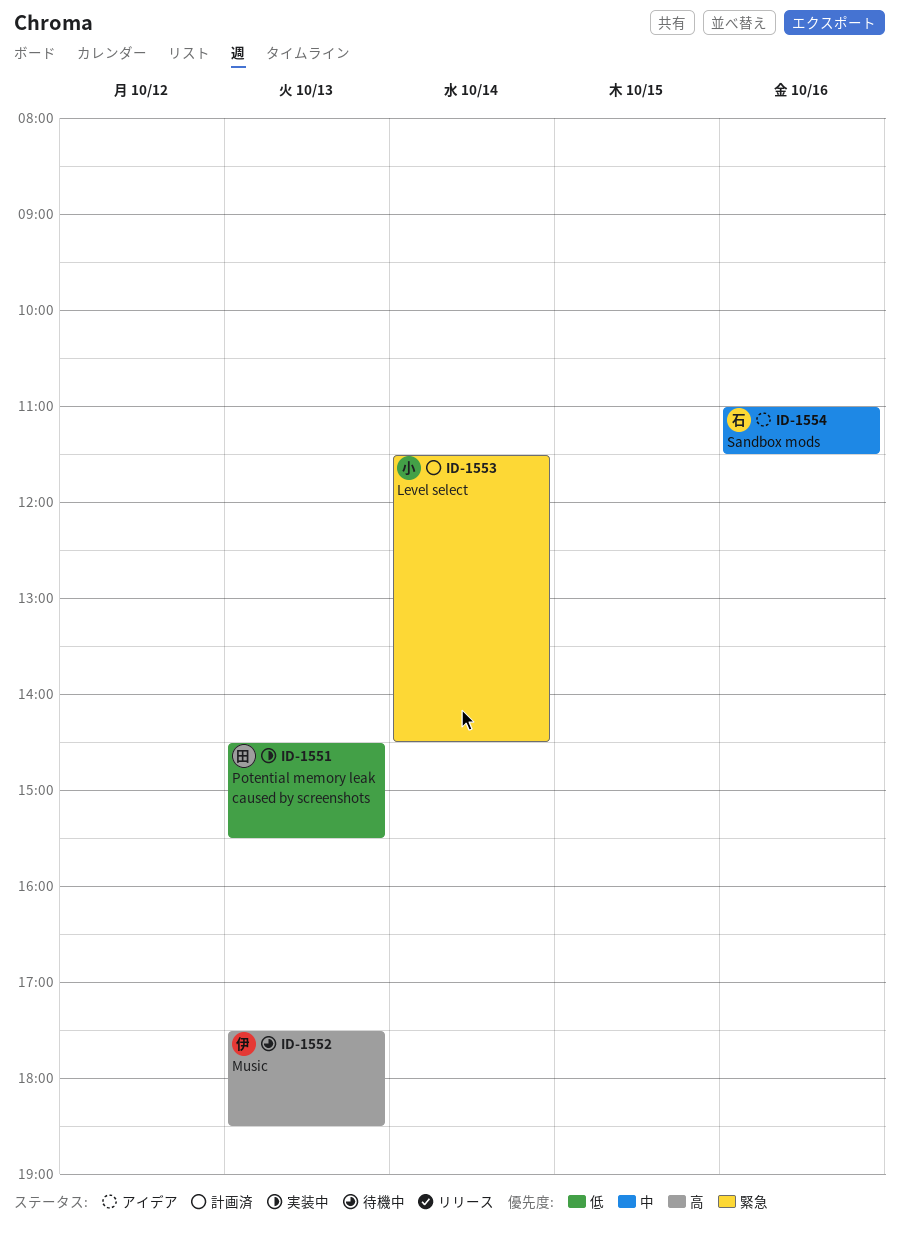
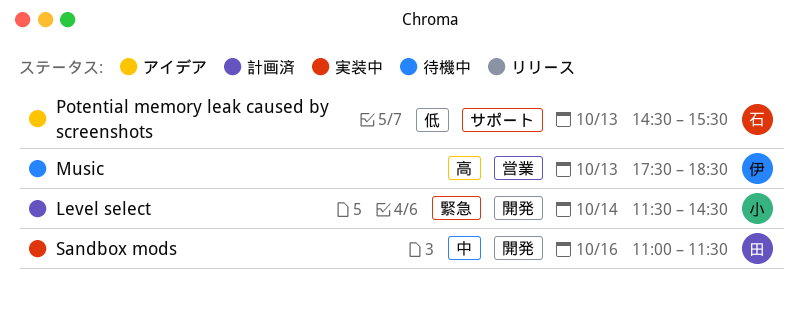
Potential memory leak caused by screenshots, status: 実装中 -> アイデア
Potential memory leak caused by screenshots, owner: 田 -> 石
Sandbox mods, status: アイデア -> 実装中
Sandbox mods, owner: 石 -> 田

